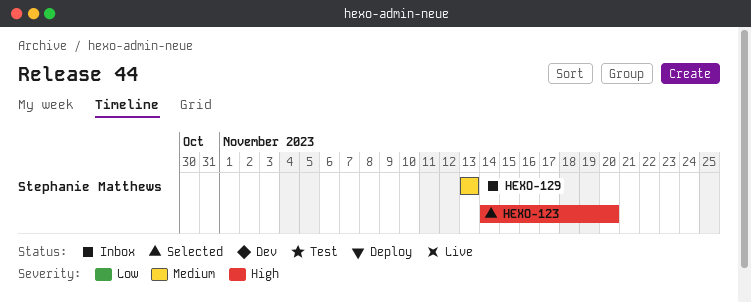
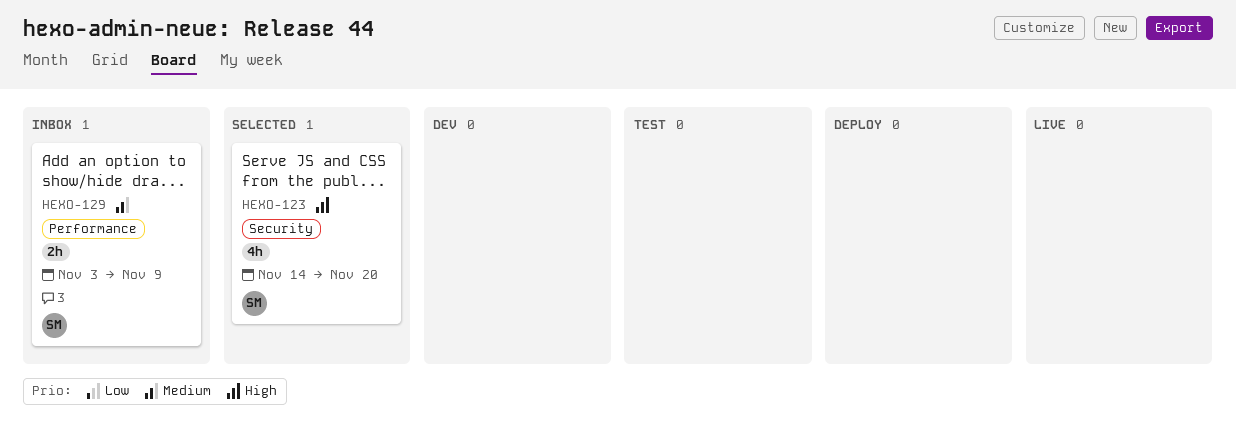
HEXO-129, start: Nov 13 -> Nov 3
HEXO-129, due: Nov 13 -> Nov 9

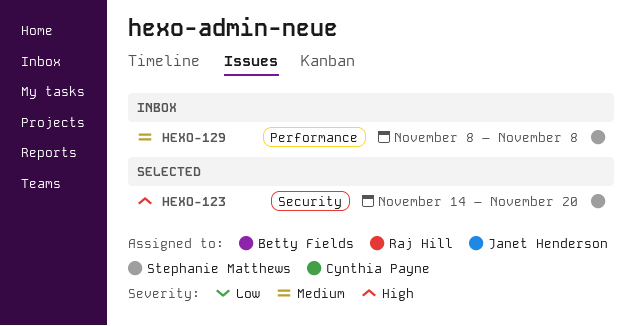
HEXO-129, start: Nov 3 -> Nov 8
HEXO-129, due: Nov 9 -> Nov 8

